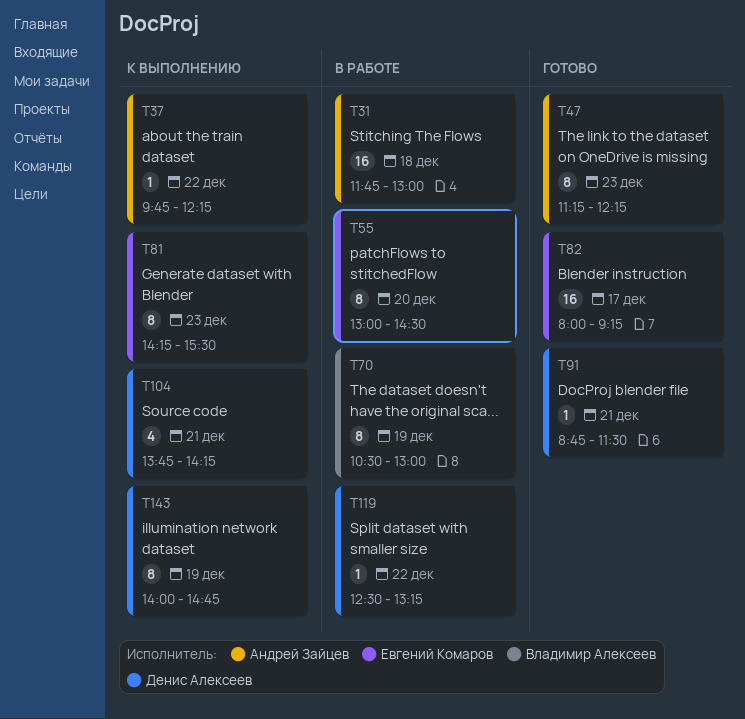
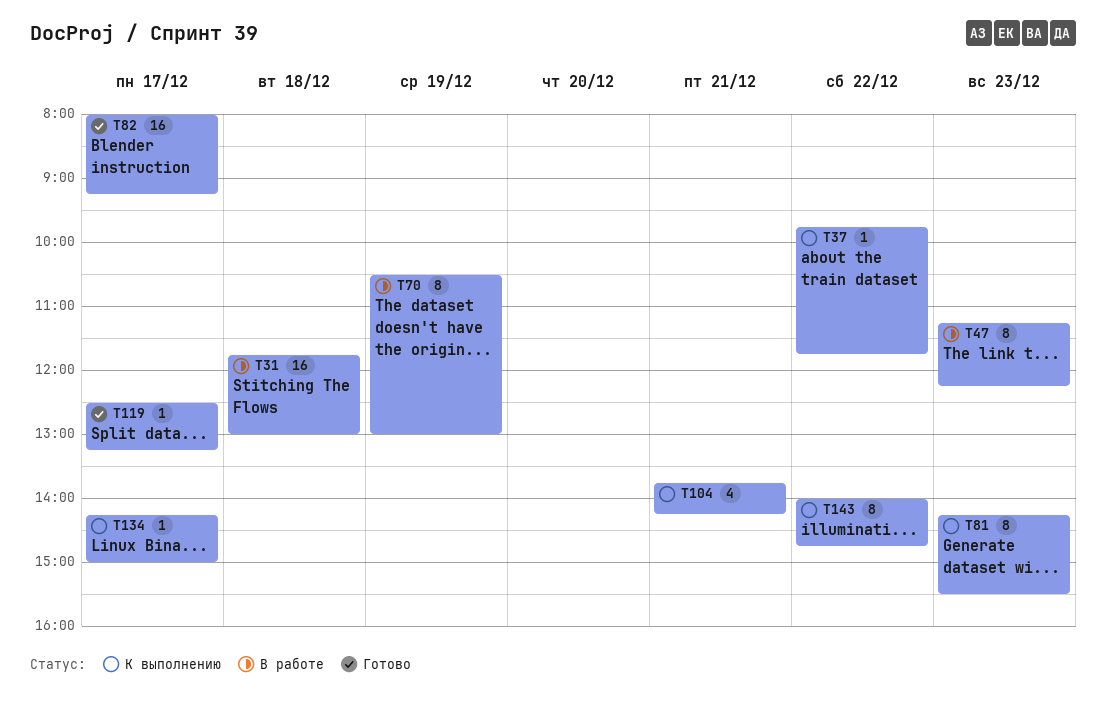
T37, ends: 12:15 -> 11:45
T47, status: Готово -> В работе
T55: present -> none
T91: present -> none
T119, status: В работе -> Готово
T119, day: Dec 22 -> Dec 17
T134: none -> present
T143, day: Dec 19 -> Dec 22

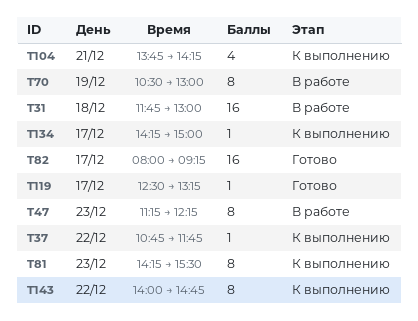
T37, begins: 09:45 -> 10:45

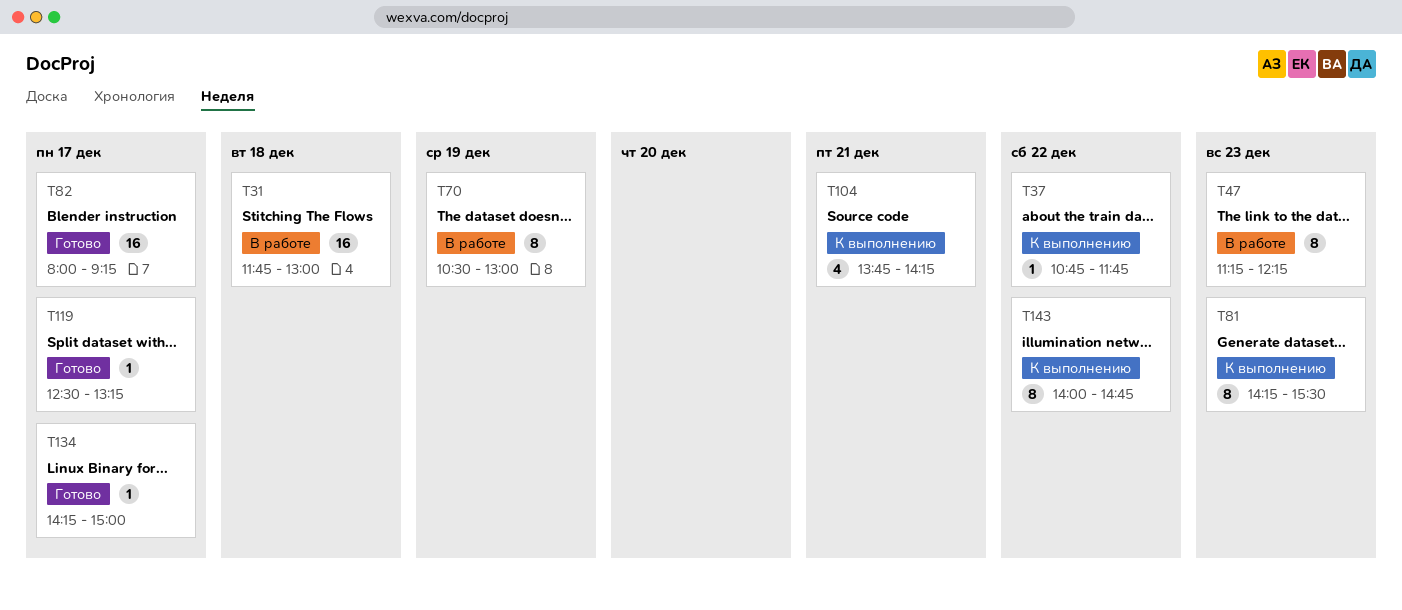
T134, status: К выполнению -> Готово

